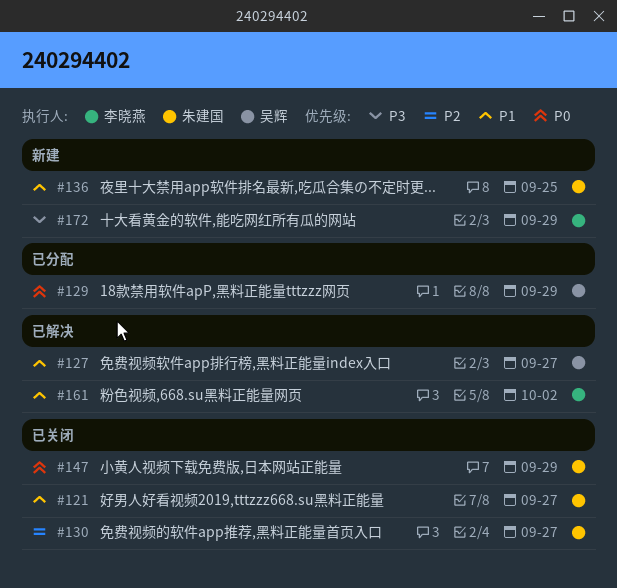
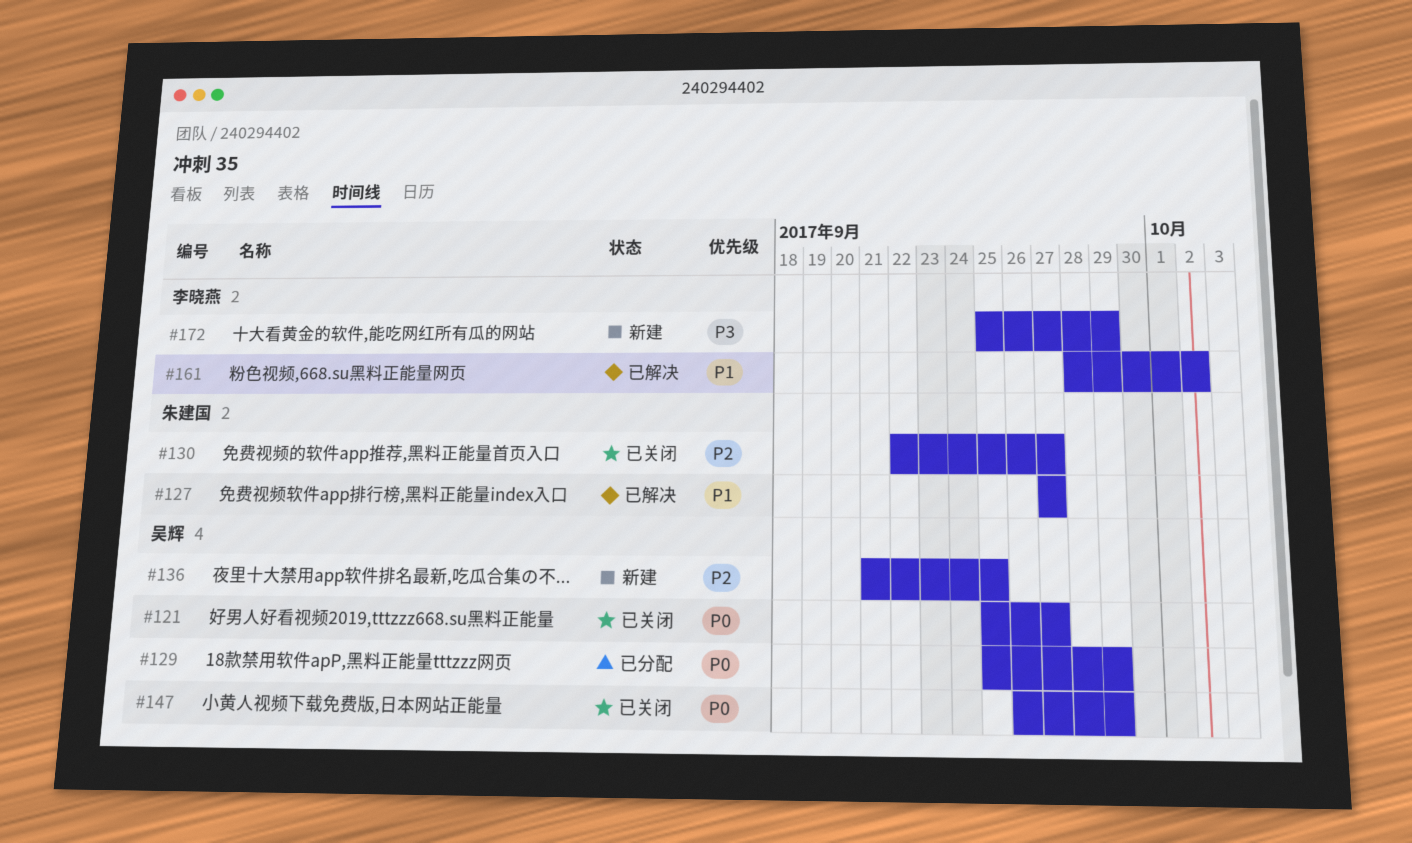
#121, owner: 朱建国 -> 吴辉
#121, priority: P1 -> P0
#127, owner: 吴辉 -> 朱建国
#136, owner: 朱建国 -> 吴辉
#136, priority: P1 -> P2
#147, owner: 朱建国 -> 吴辉

